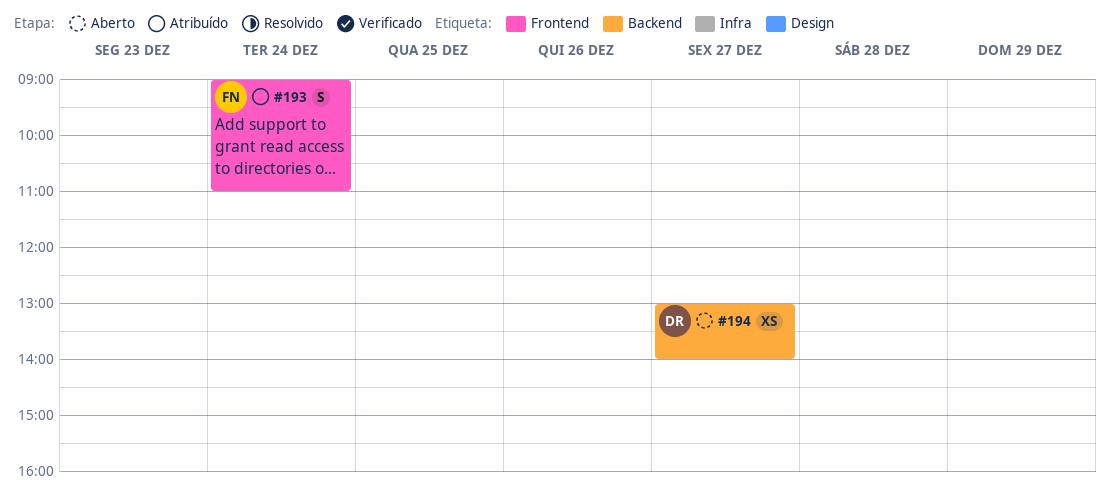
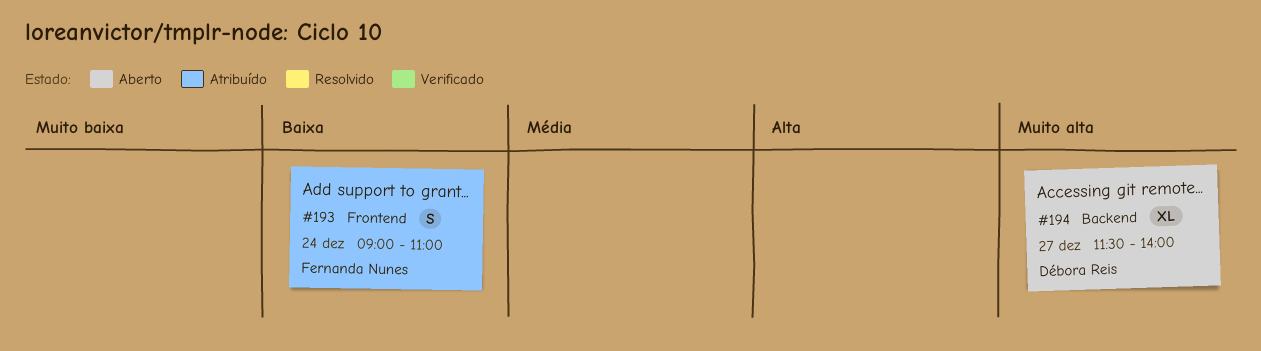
#194, estimate: XS -> XL
#194, begins: 13:00 -> 11:30

